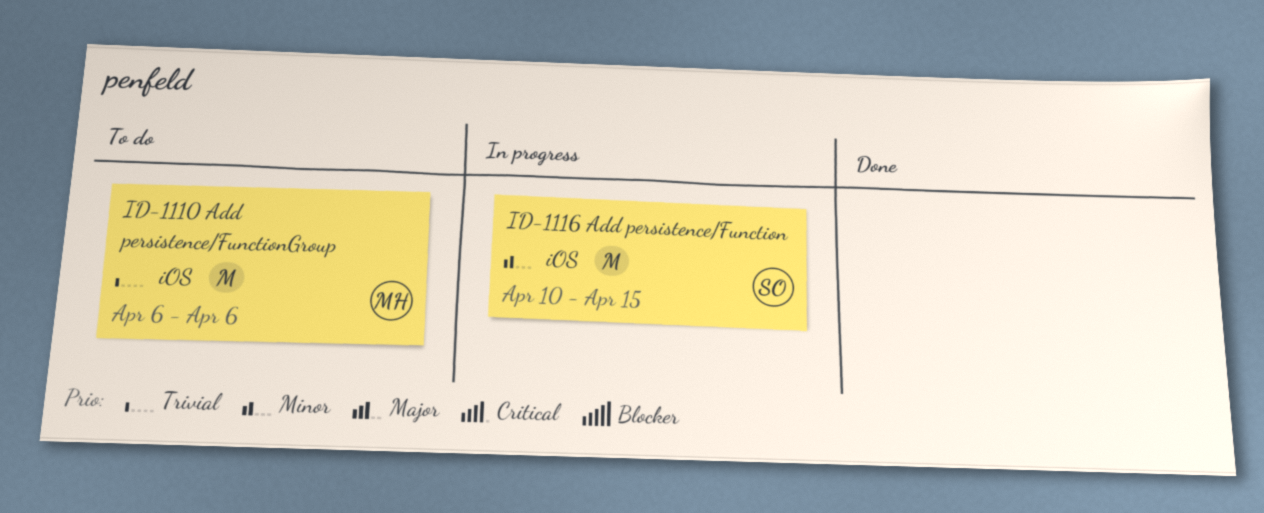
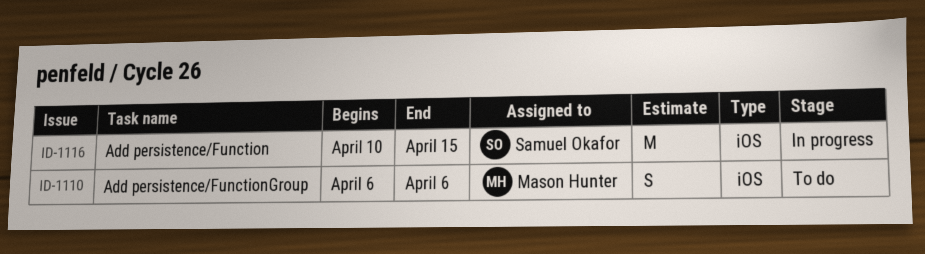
ID-1110, estimate: M -> S

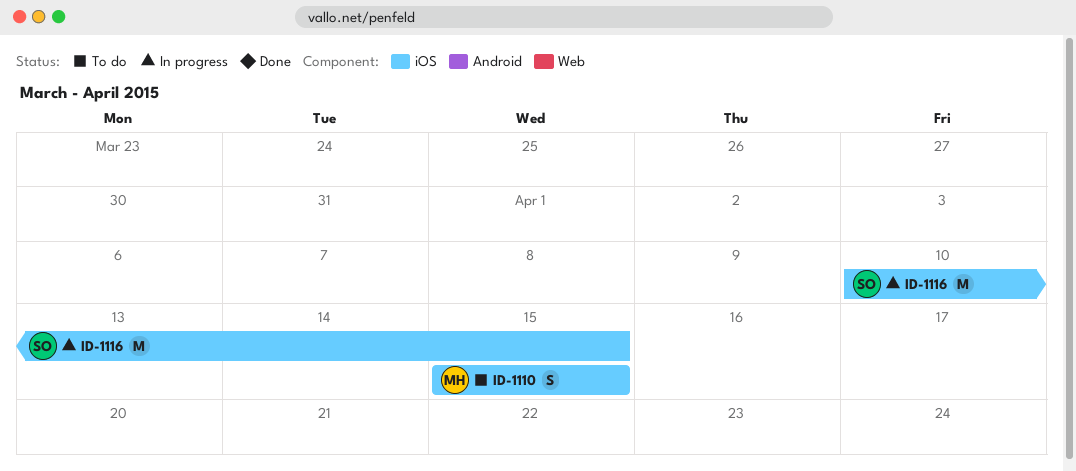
ID-1110, start: Apr 6 -> Apr 15
ID-1110, due: Apr 6 -> Apr 15

